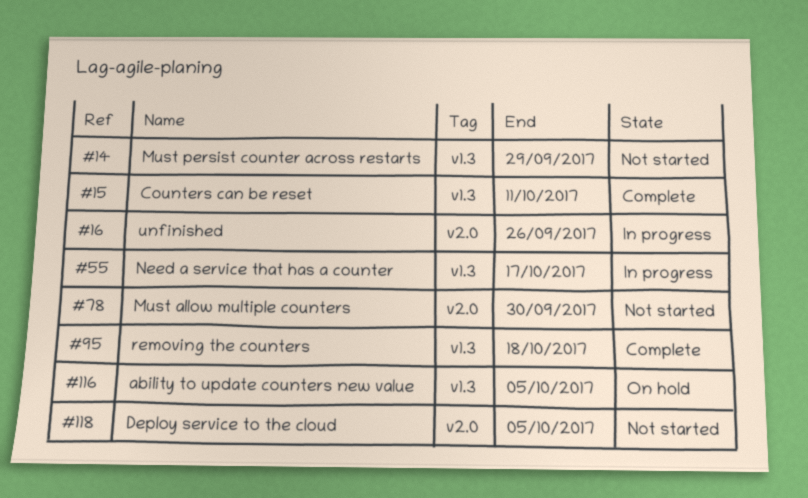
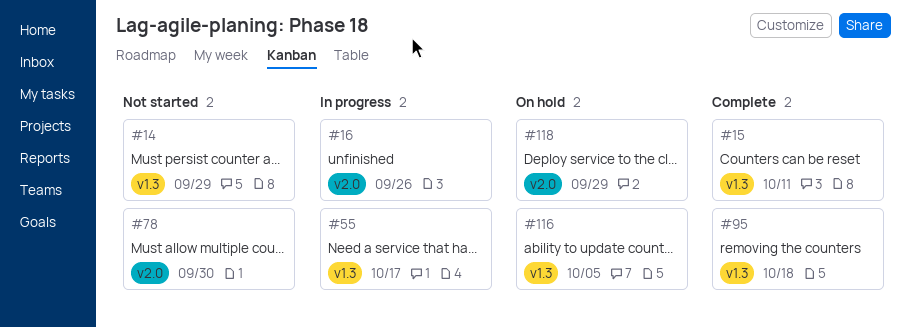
#118, status: Not started -> On hold
#118, due: Oct 5 -> Sep 29

